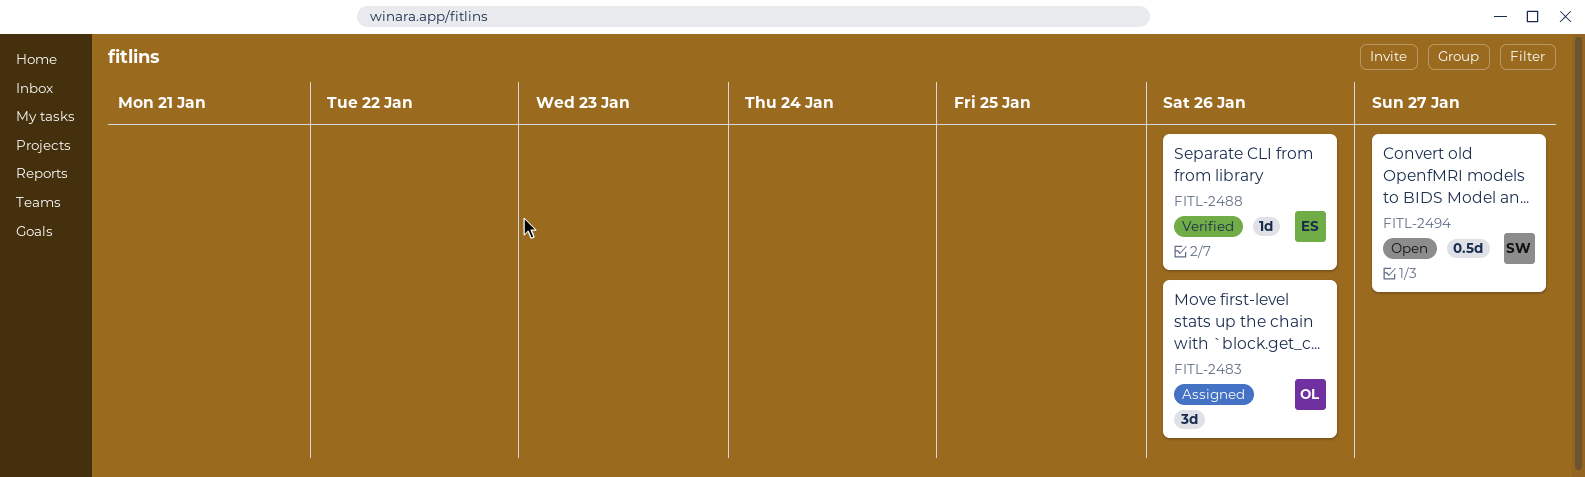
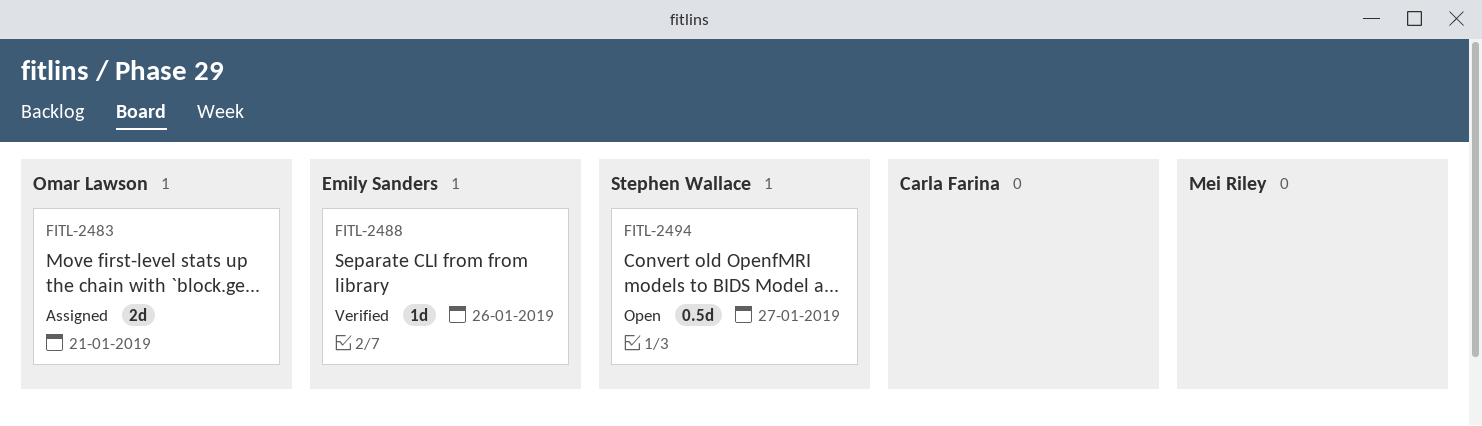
FITL-2483, estimate: 3d -> 2d
FITL-2483, due: Jan 26 -> Jan 21

